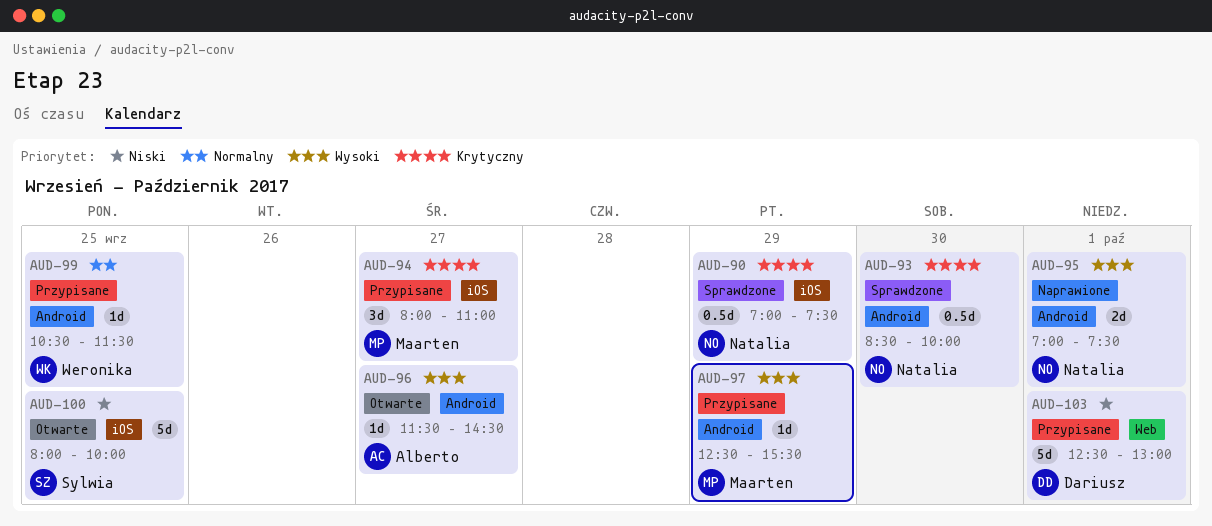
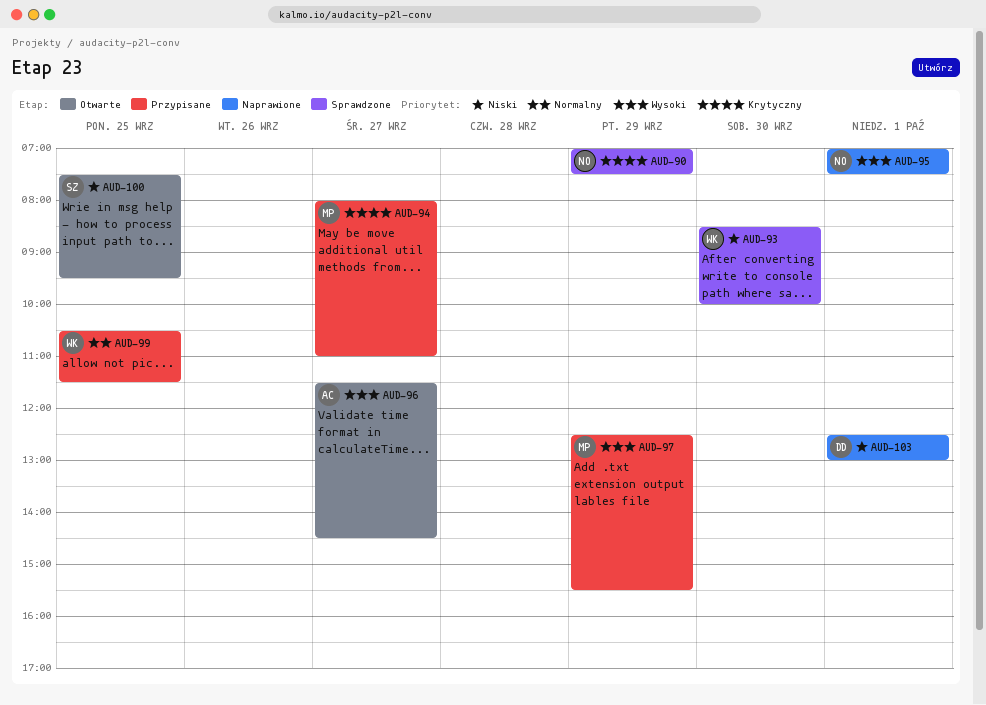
AUD-93, owner: Natalia -> Weronika
AUD-93, priority: Krytyczny -> Niski
AUD-100, begins: 08:00 -> 07:30
AUD-100, ends: 10:00 -> 09:30
AUD-103, status: Przypisane -> Naprawione

